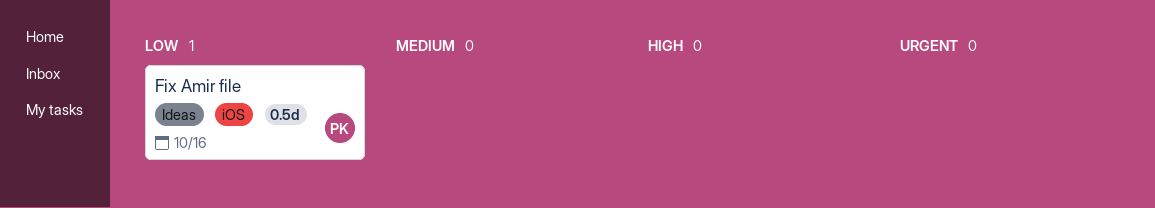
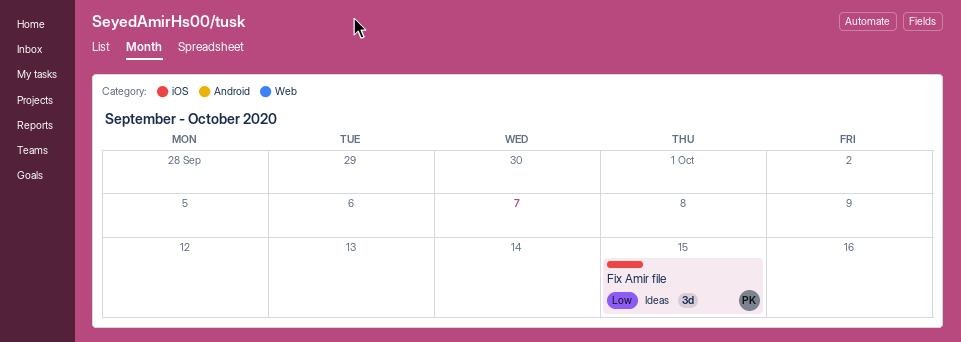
Fix Amir file, estimate: 0.5d -> 3d
Fix Amir file, due: Oct 16 -> Oct 15

